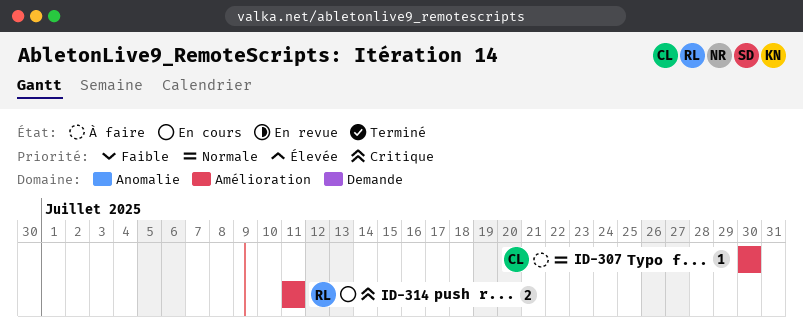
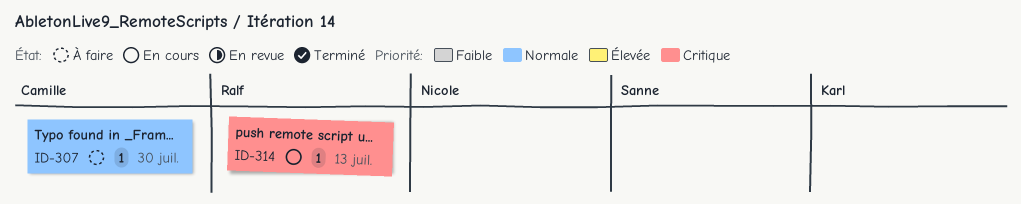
ID-314, estimate: 2 -> 1
ID-314, due: Jul 11 -> Jul 13

